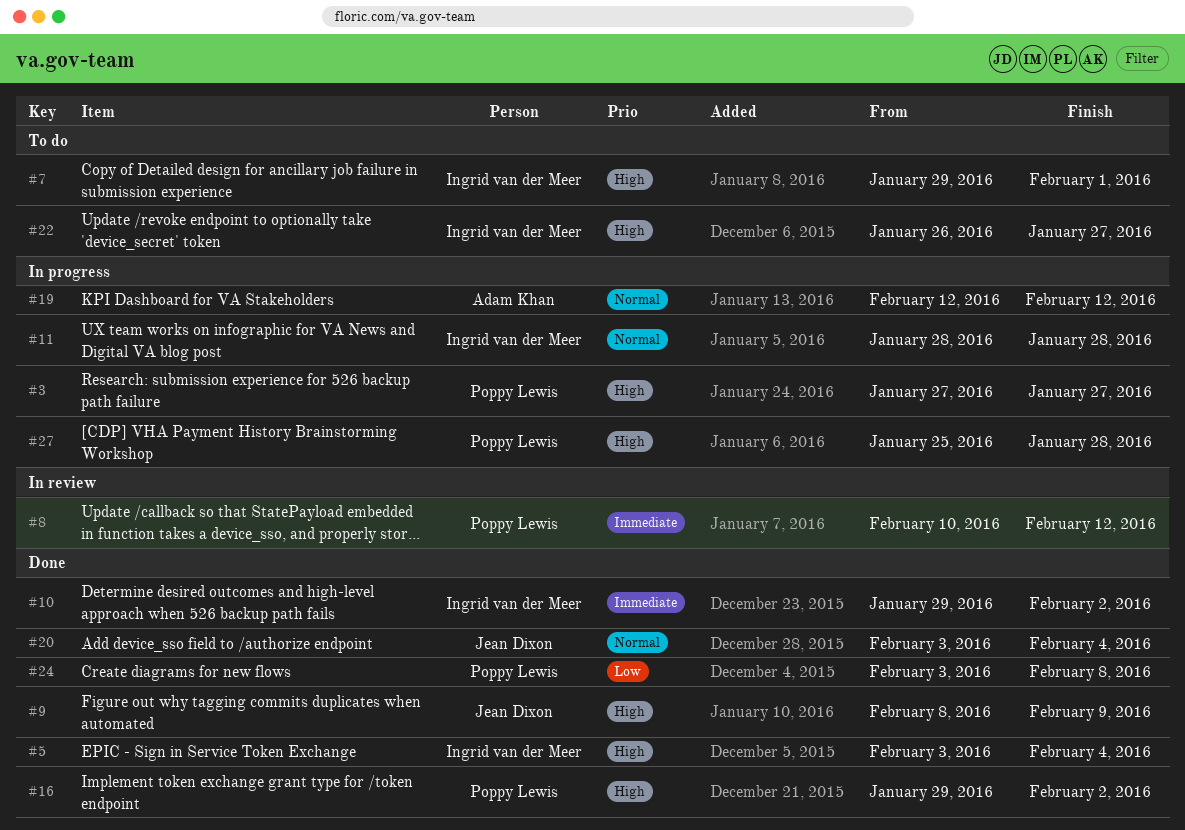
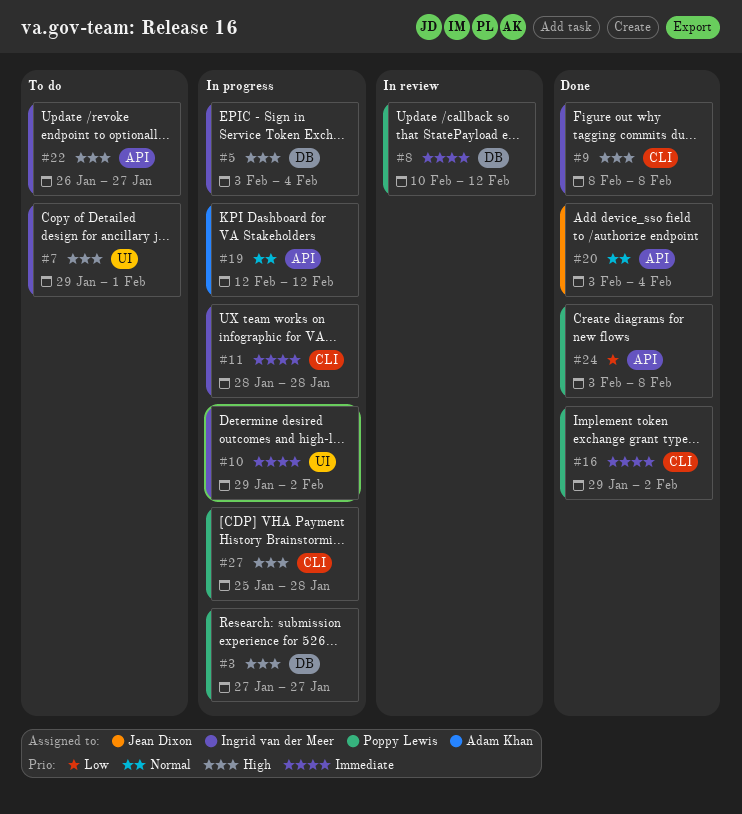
#5, status: Done -> In progress
#9, owner: Jean Dixon -> Ingrid van der Meer
#9, due: Feb 9 -> Feb 8
#10, status: Done -> In progress
#11, priority: Normal -> Immediate
#16, priority: High -> Immediate

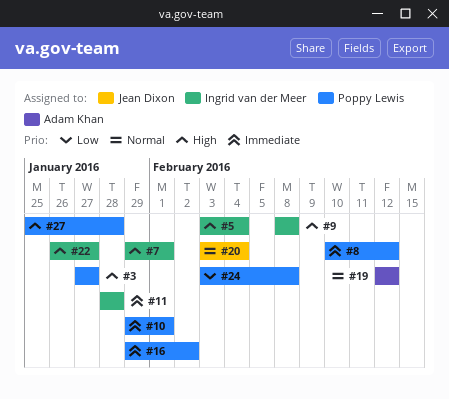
#10, owner: Ingrid van der Meer -> Poppy Lewis
#10, due: Feb 2 -> Feb 1

